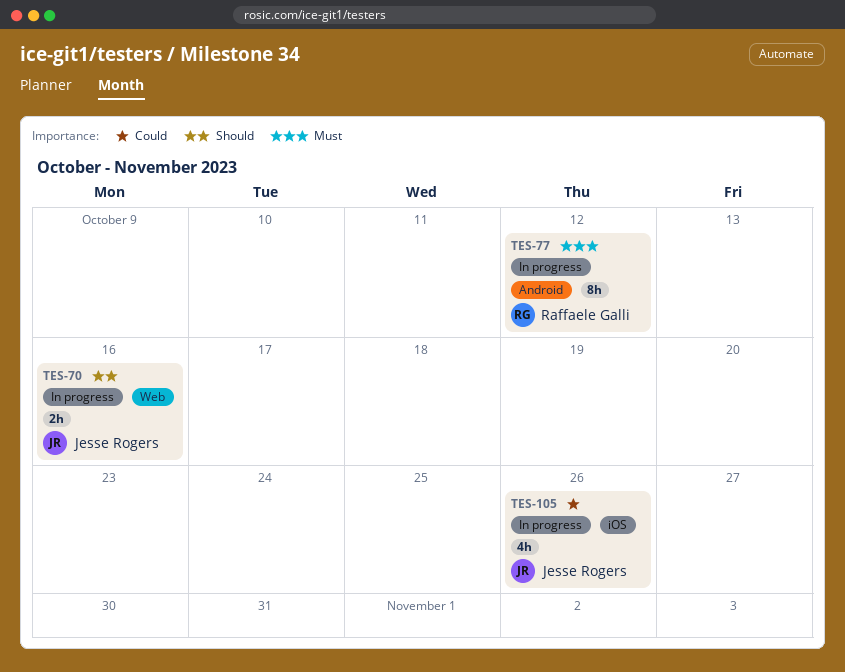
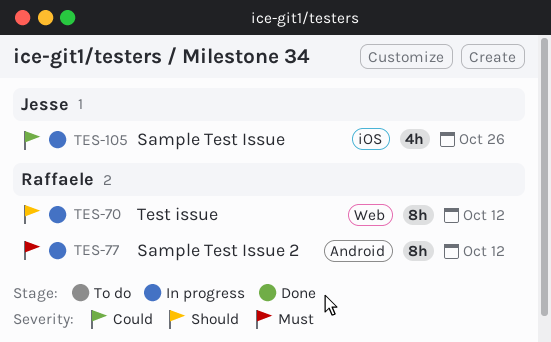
TES-70, owner: Jesse Rogers -> Raffaele Galli
TES-70, estimate: 2h -> 8h
TES-70, due: Oct 16 -> Oct 12

